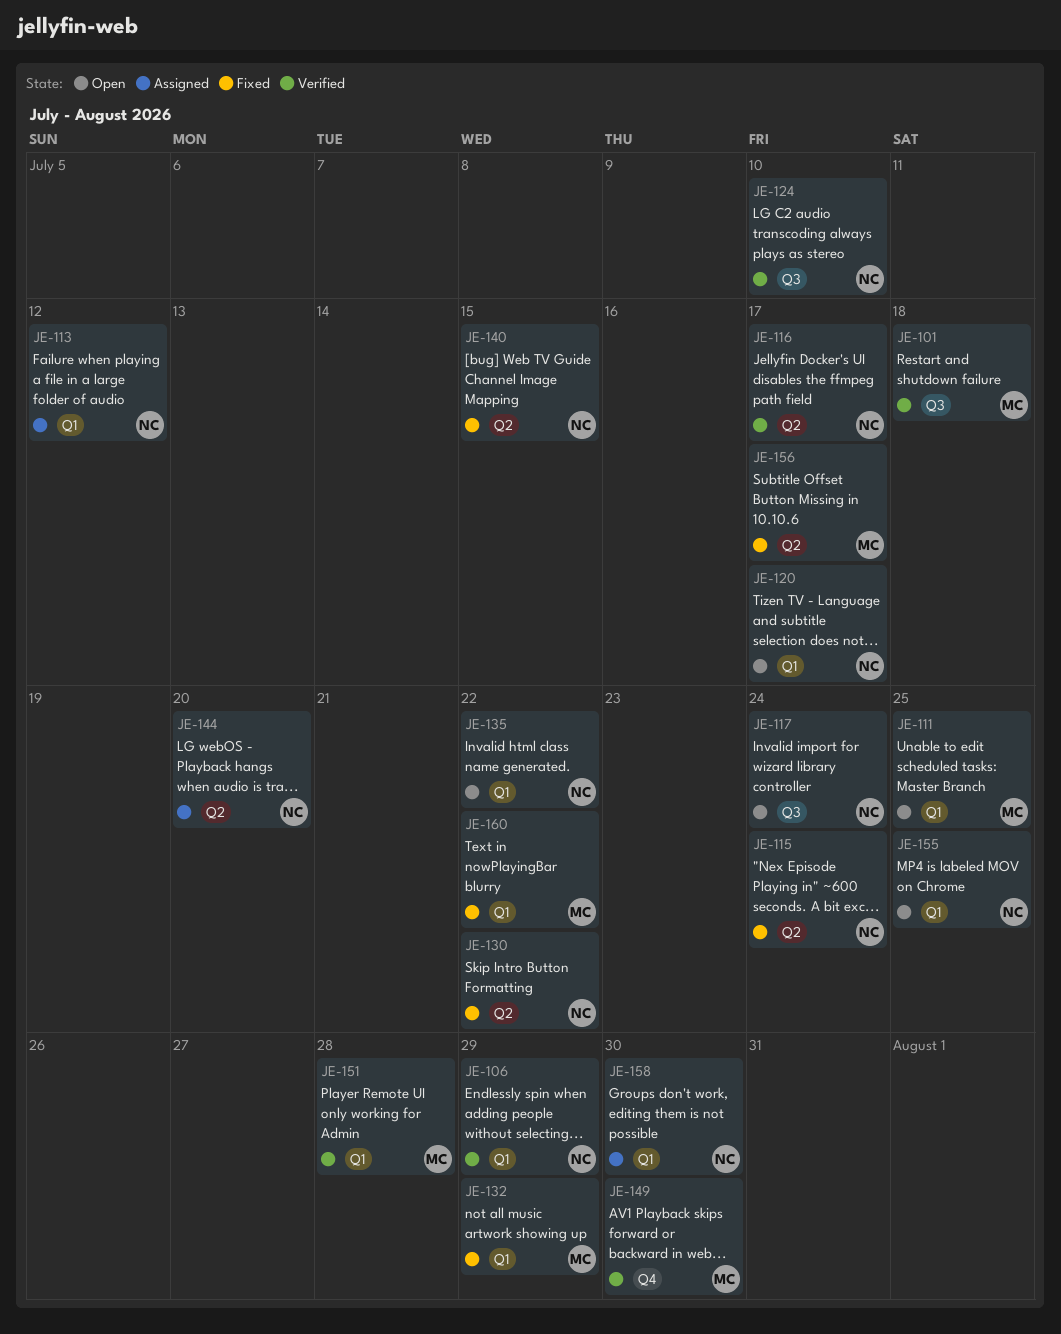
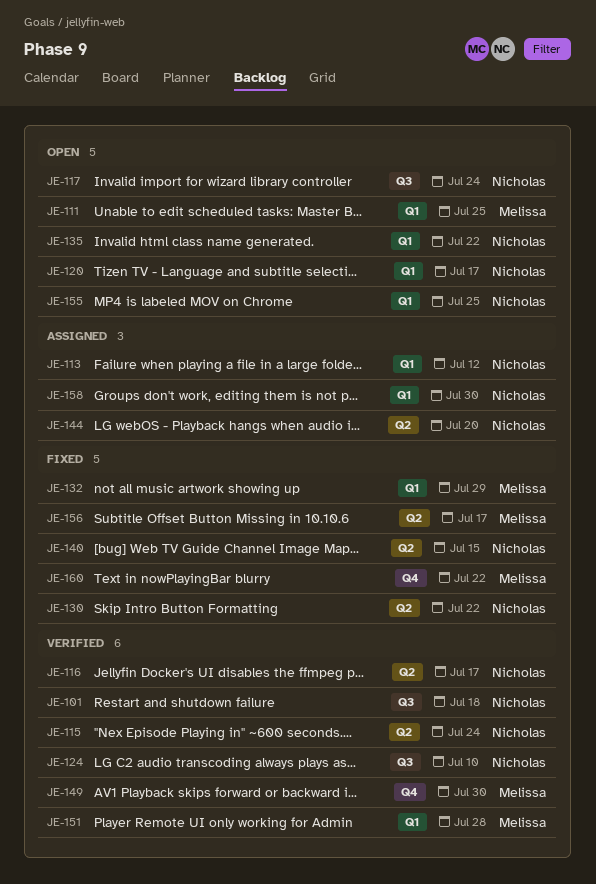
JE-101, owner: Melissa -> Nicholas
JE-106: present -> none
JE-115, status: Fixed -> Verified
JE-160, label: Q1 -> Q4

